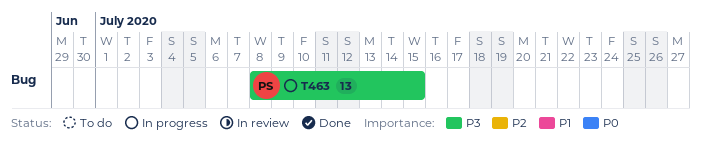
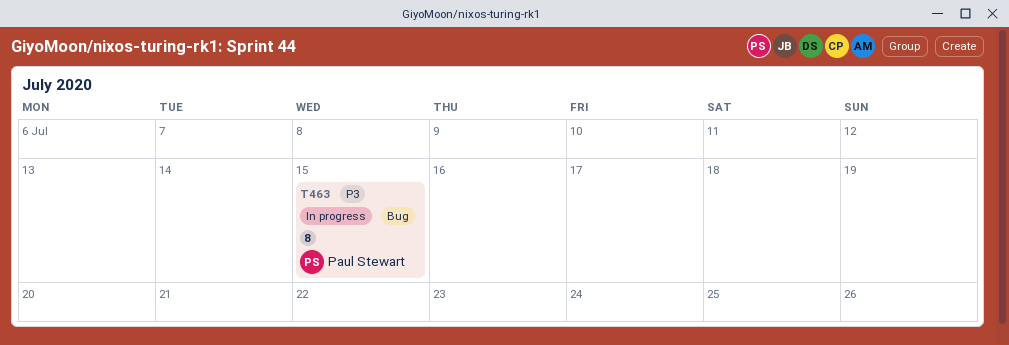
T463, estimate: 13 -> 8

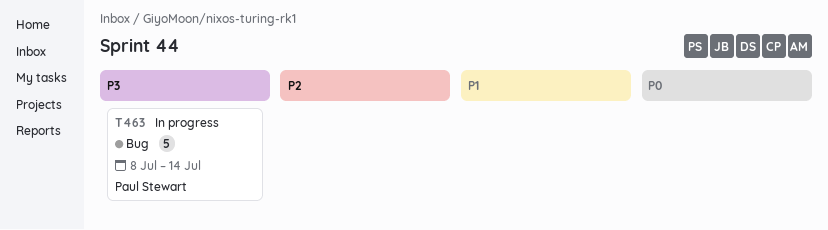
T463, estimate: 8 -> 5
T463, due: Jul 15 -> Jul 14

